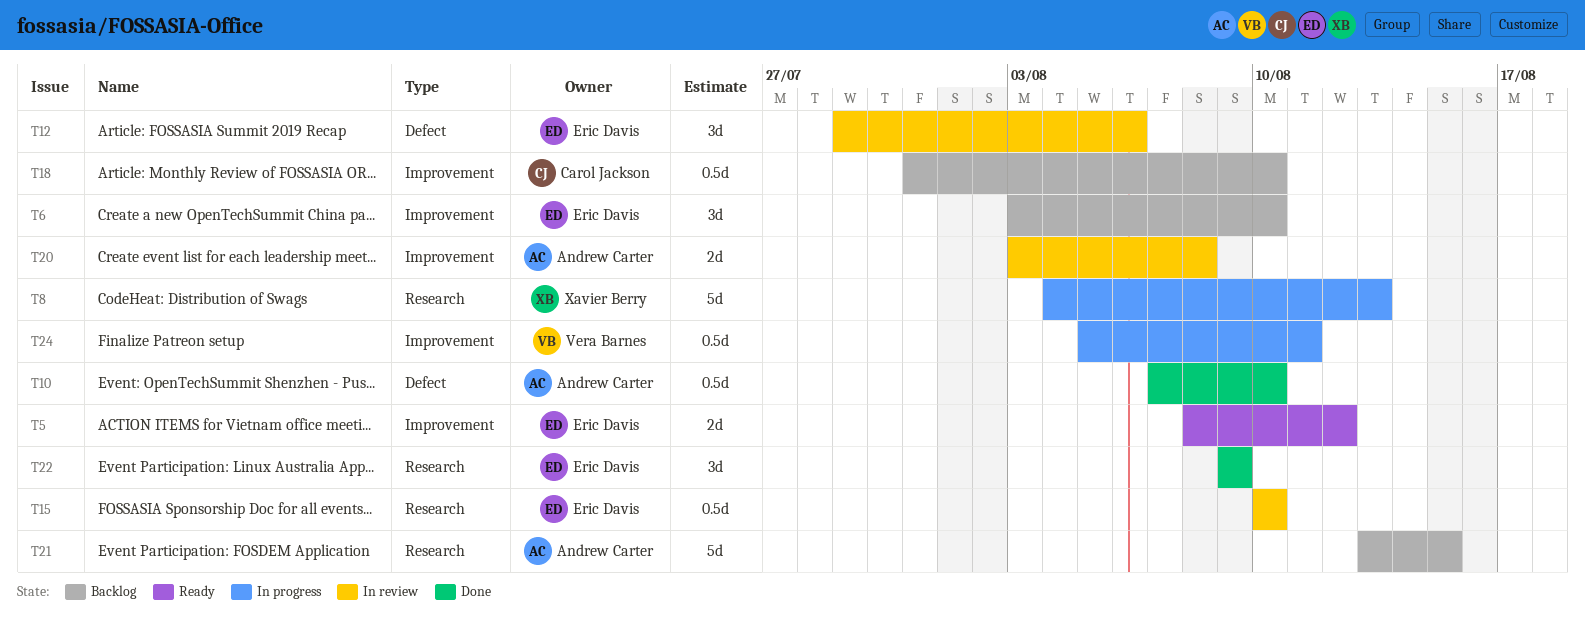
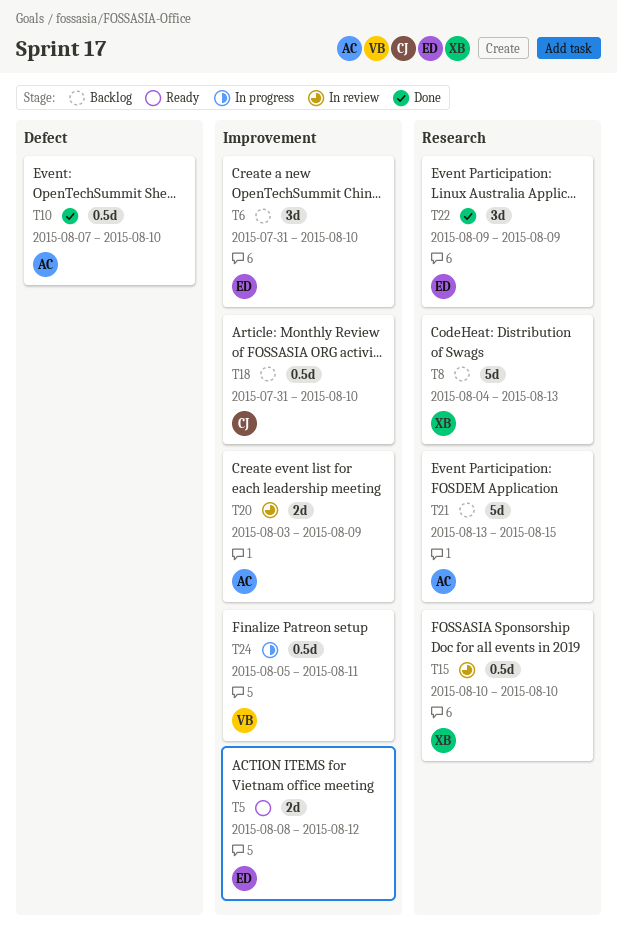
T6, start: Aug 3 -> Jul 31
T8, status: In progress -> Backlog
T12: present -> none
T15, owner: Eric Davis -> Xavier Berry
T20, due: Aug 8 -> Aug 9

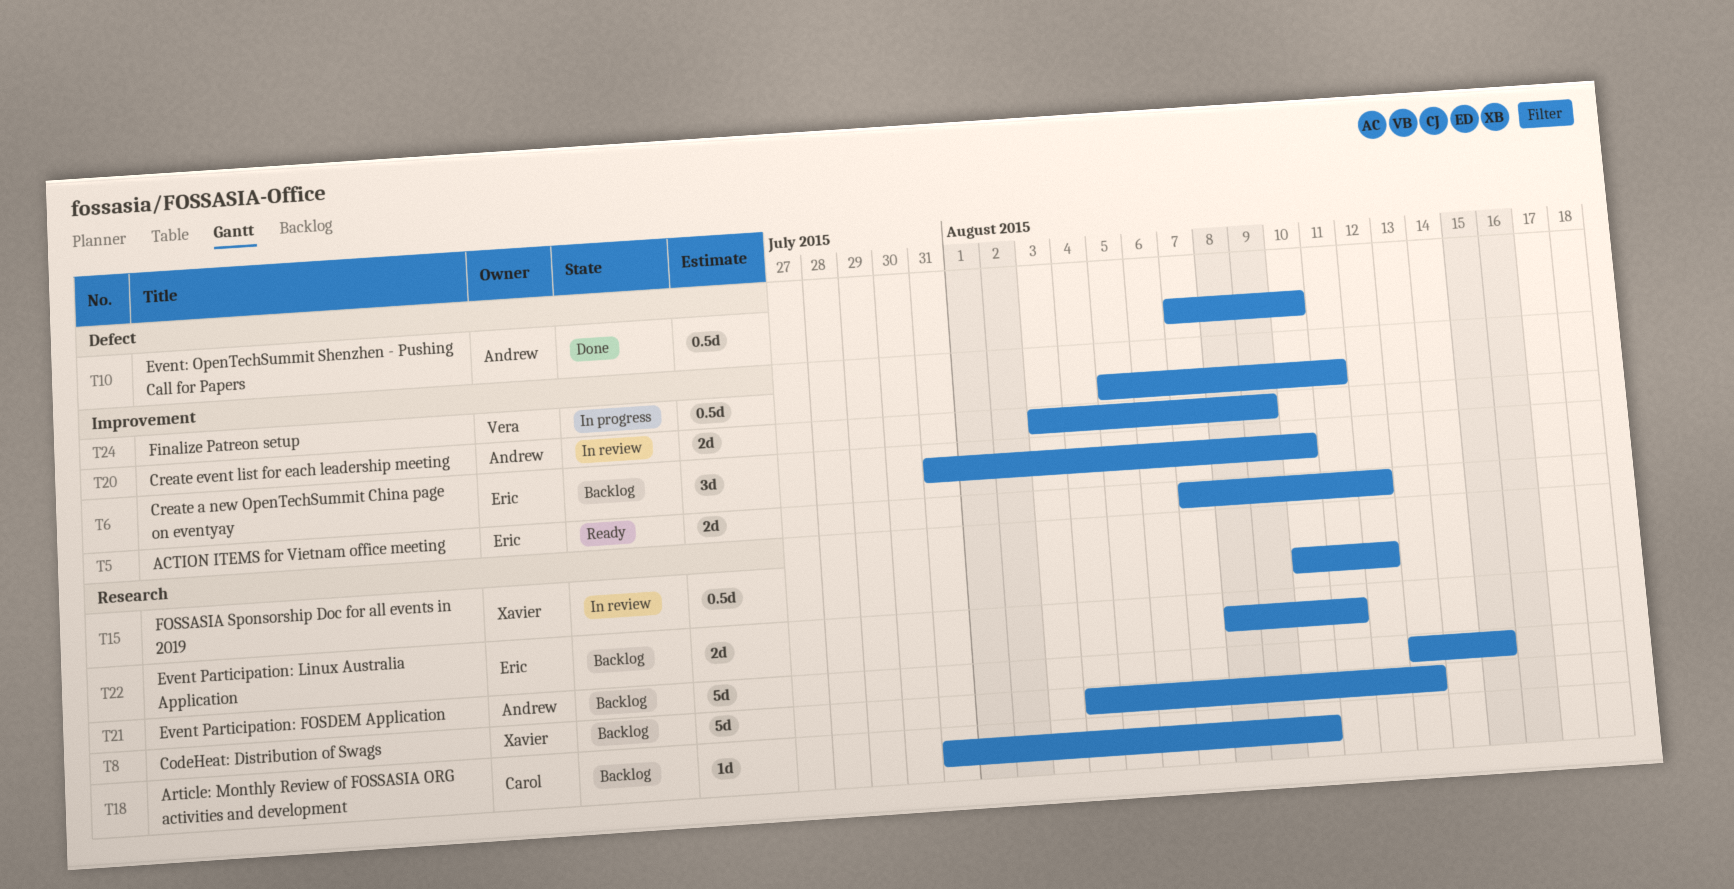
T5, start: Aug 8 -> Aug 7
T15, due: Aug 10 -> Aug 12
T18, label: Improvement -> Research
T18, estimate: 0.5d -> 1d
T22, status: Done -> Backlog
T22, estimate: 3d -> 2d
T22, start: Aug 9 -> Aug 8
T22, due: Aug 9 -> Aug 11

